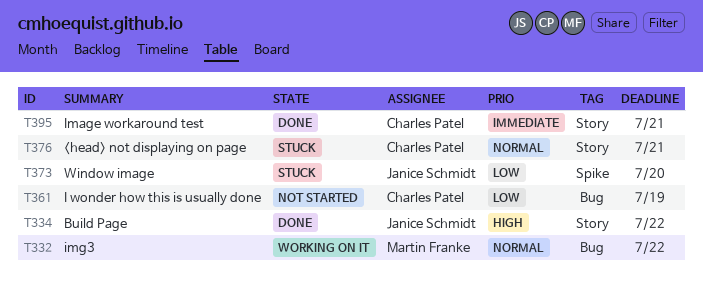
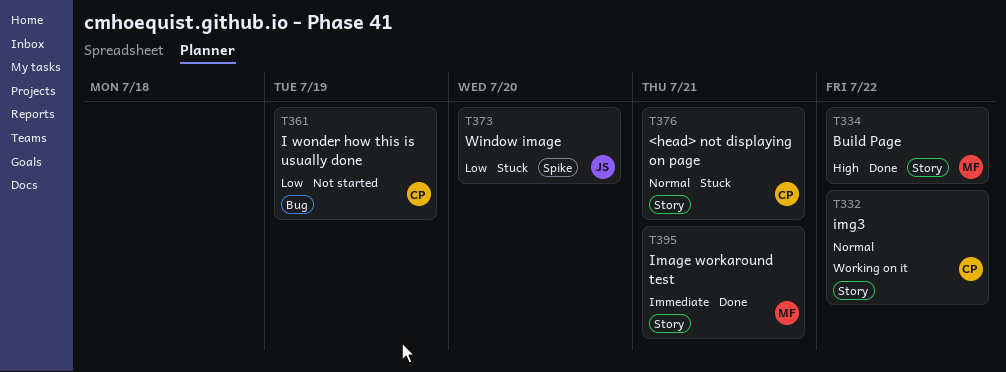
T332, owner: Martin Franke -> Charles Patel
T332, label: Bug -> Story
T334, owner: Janice Schmidt -> Martin Franke
T395, owner: Charles Patel -> Martin Franke

